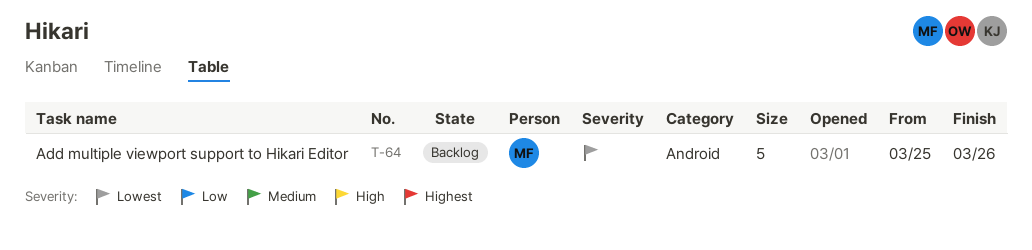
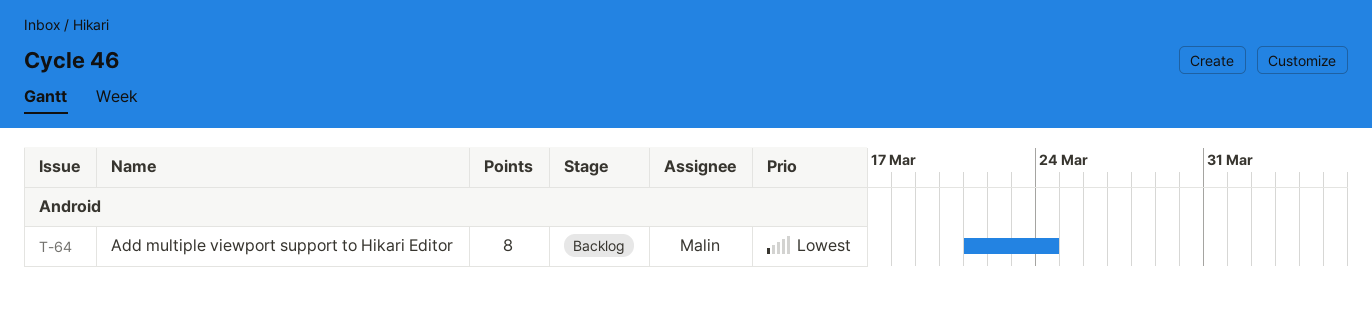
T-64, estimate: 5 -> 8
T-64, start: Mar 25 -> Mar 21
T-64, due: Mar 26 -> Mar 24

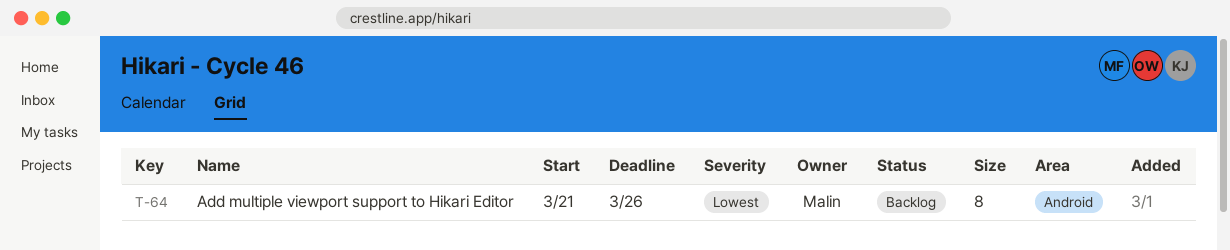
T-64, due: Mar 24 -> Mar 26

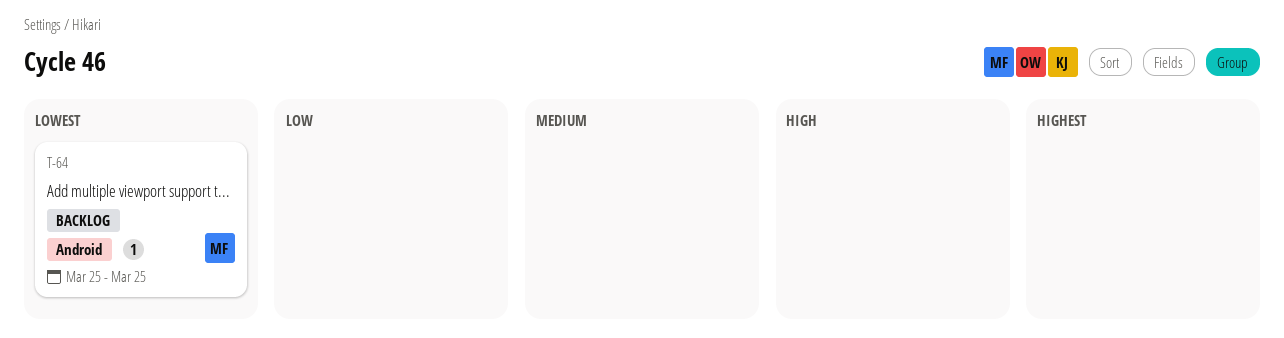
T-64, estimate: 8 -> 1
T-64, start: Mar 21 -> Mar 25
T-64, due: Mar 26 -> Mar 25

